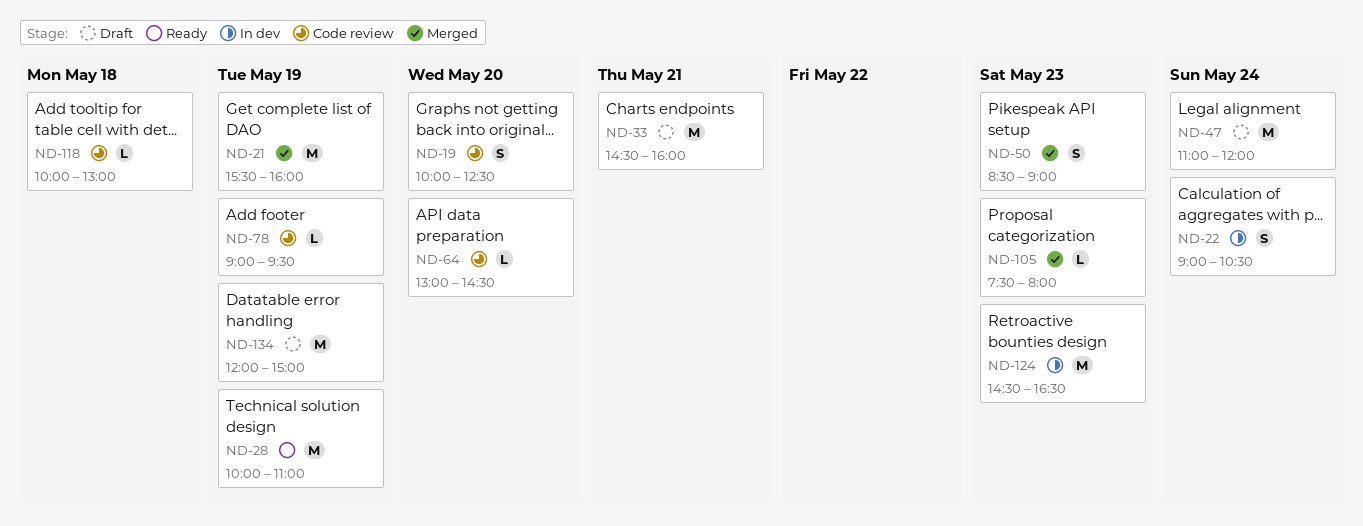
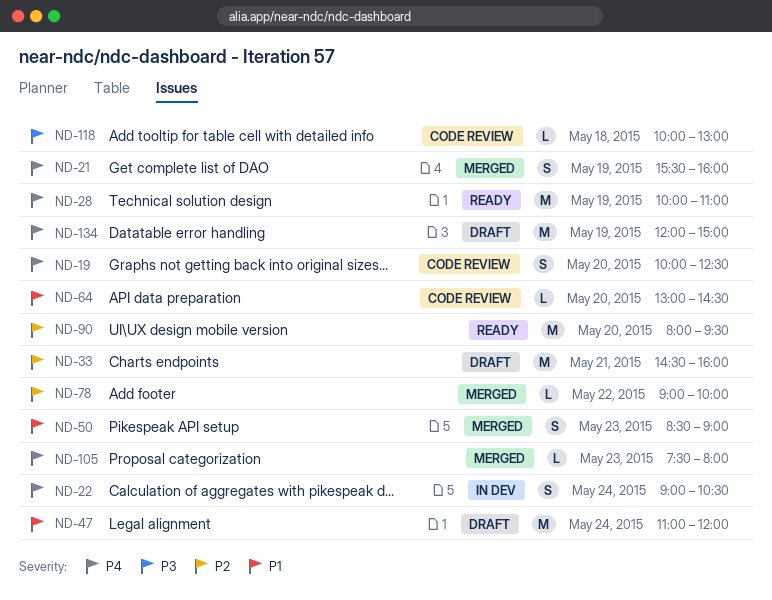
ND-21, estimate: M -> S
ND-78, status: Code review -> Merged
ND-78, day: May 19 -> May 22
ND-78, ends: 09:30 -> 10:00
ND-90: none -> present
ND-124: present -> none

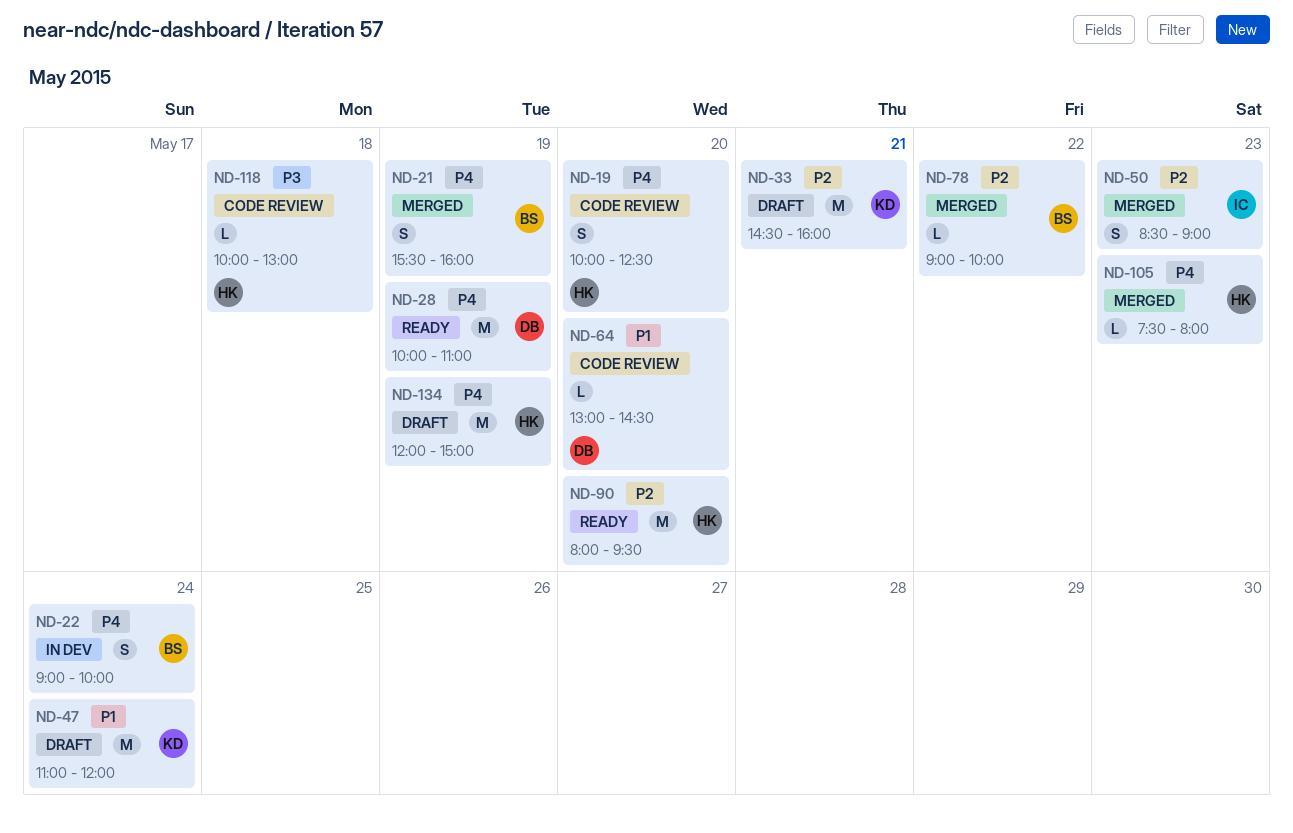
ND-22, ends: 10:30 -> 10:00
ND-50, priority: P1 -> P2

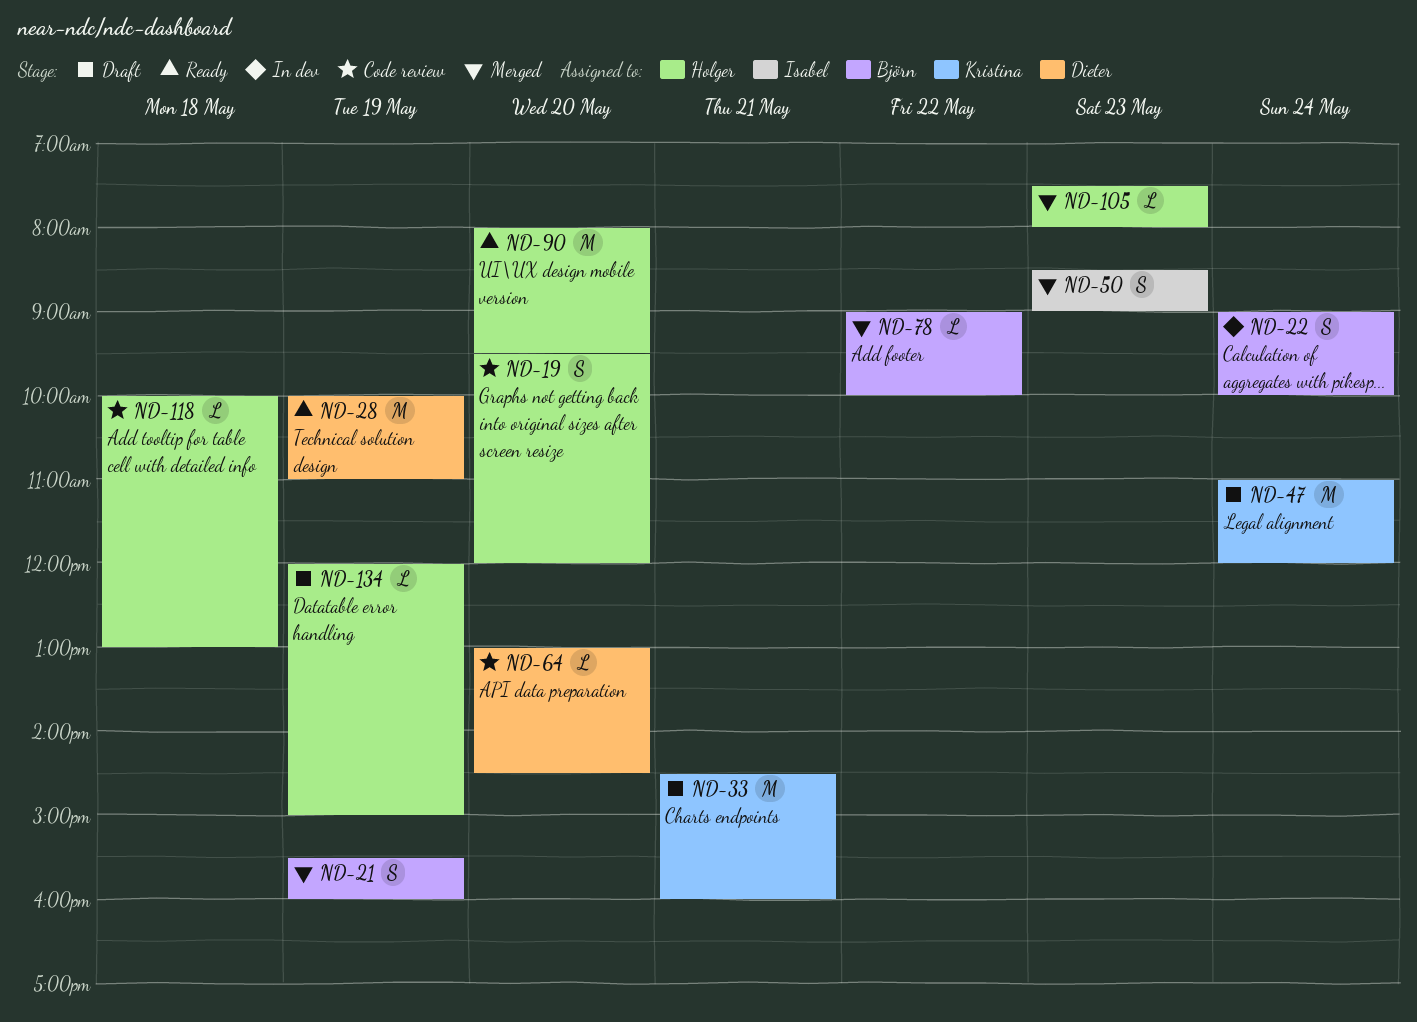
ND-19, begins: 10:00 -> 09:30
ND-19, ends: 12:30 -> 12:00
ND-134, estimate: M -> L

